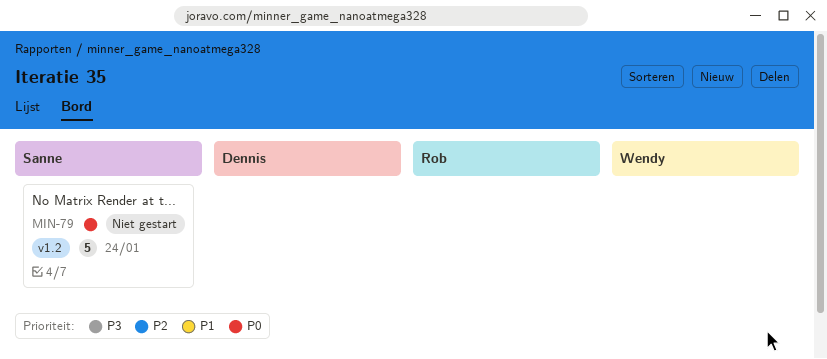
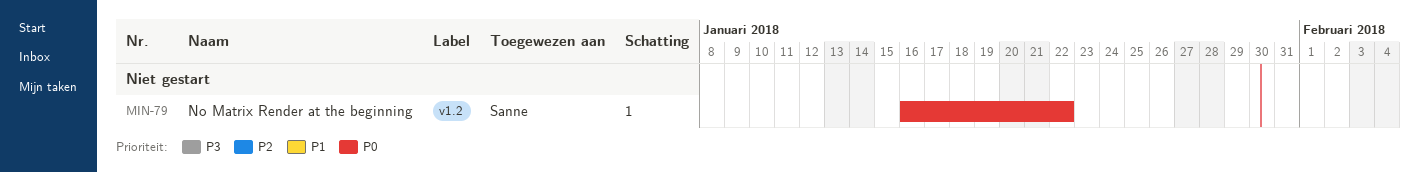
MIN-79, estimate: 5 -> 1
MIN-79, due: Jan 24 -> Jan 22

